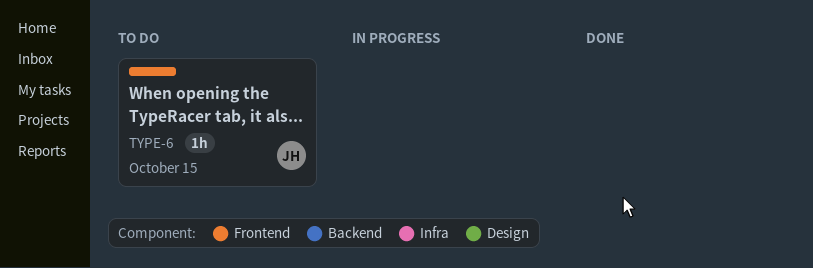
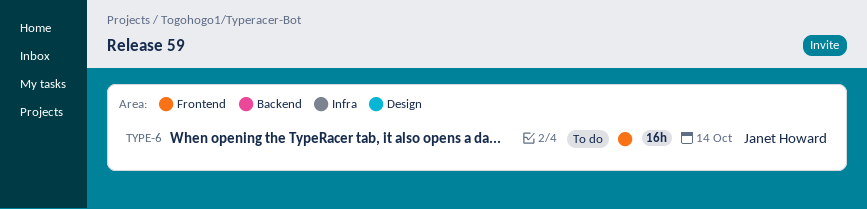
TYPE-6, estimate: 1h -> 16h
TYPE-6, due: Oct 15 -> Oct 14

